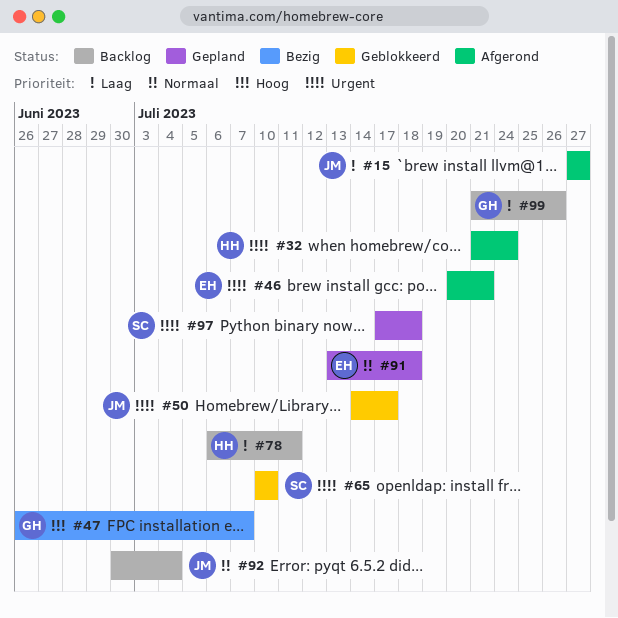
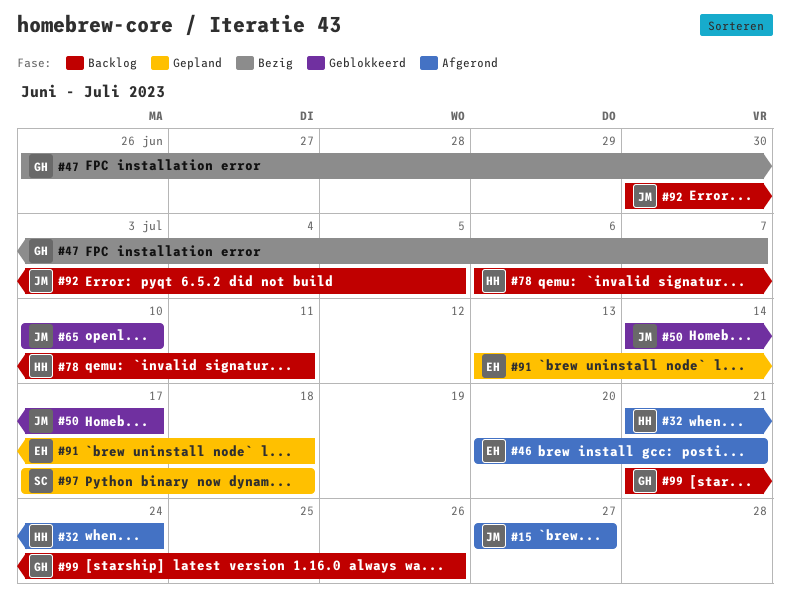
#65, owner: SC -> JM
#92, due: Jul 4 -> Jul 5

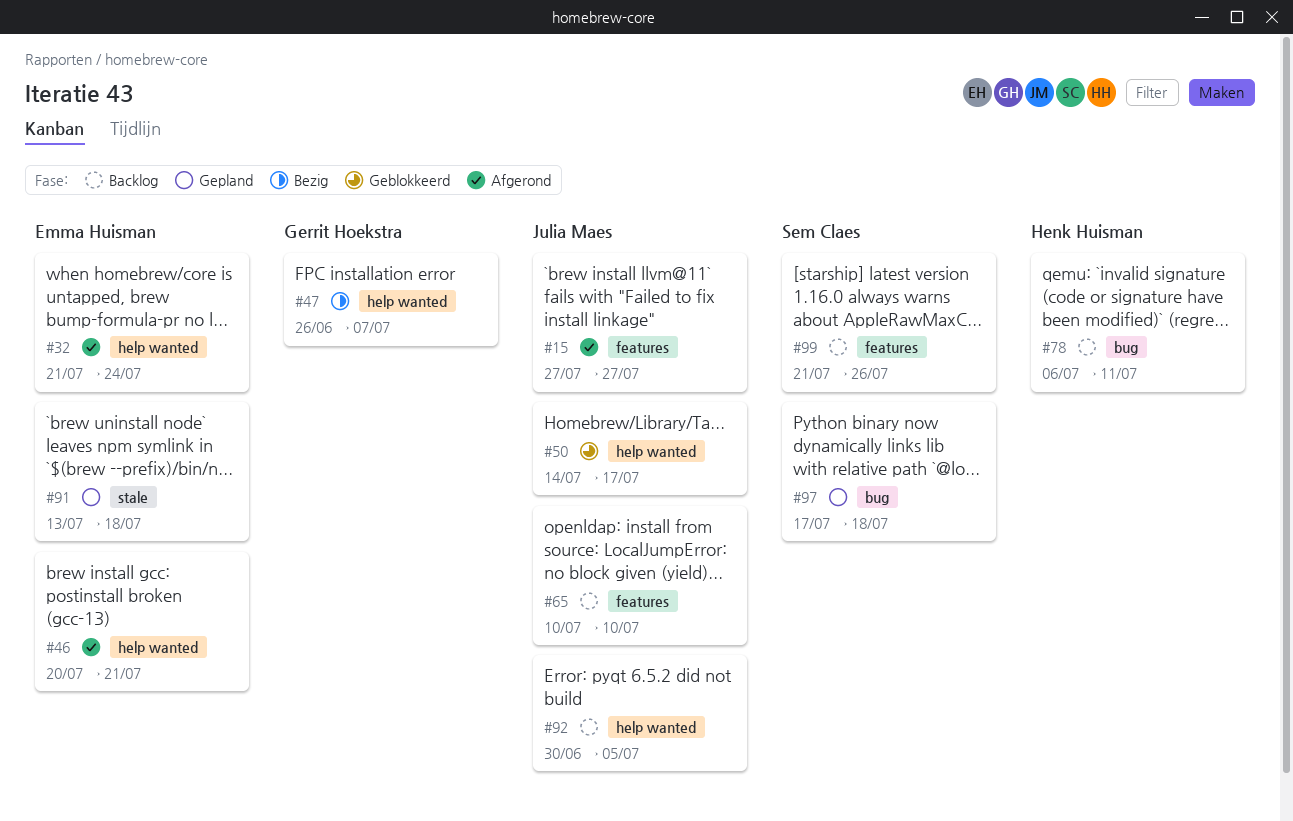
#32, owner: Henk Huisman -> Emma Huisman
#65, status: Geblokkeerd -> Backlog
#99, owner: Gerrit Hoekstra -> Sem Claes

